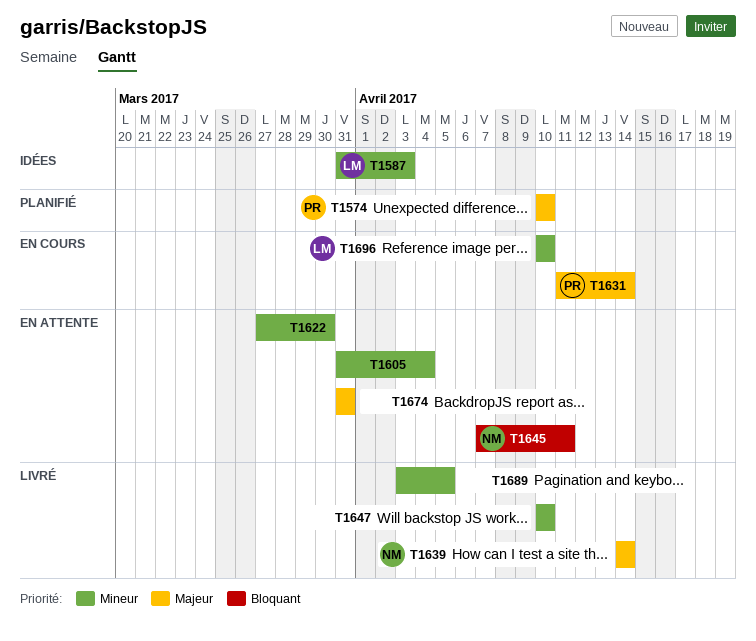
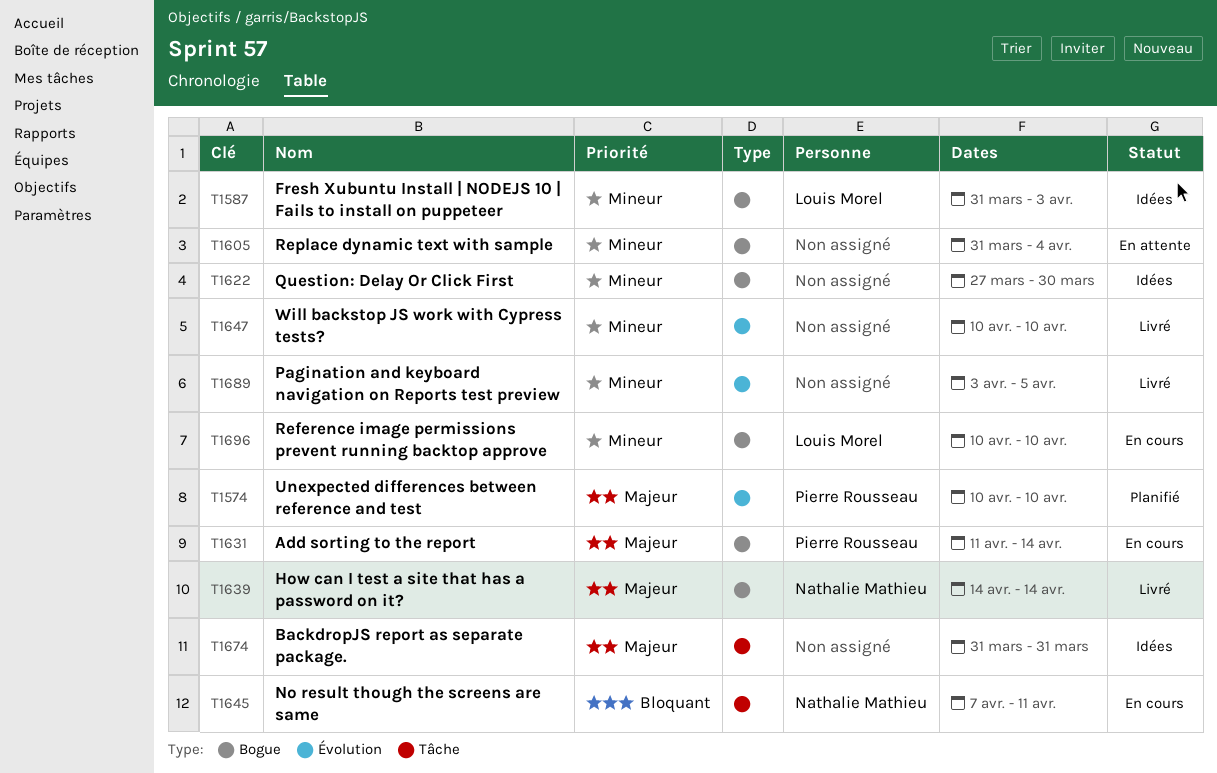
T1622, status: En attente -> Idées
T1645, status: En attente -> En cours
T1674, status: En attente -> Idées

